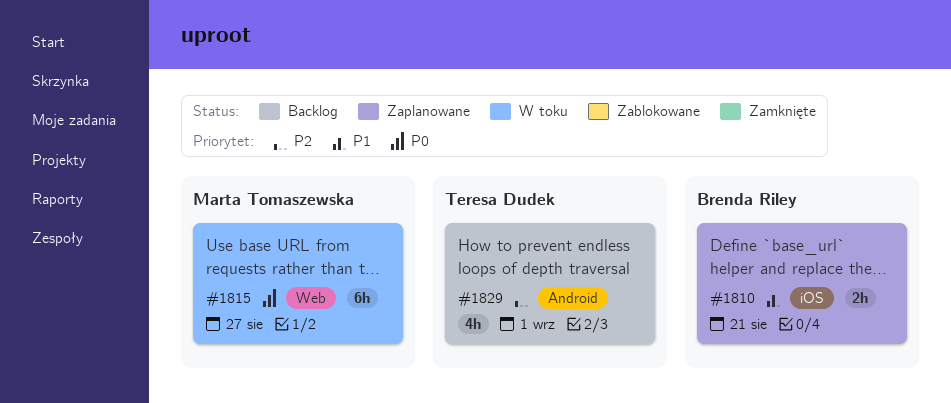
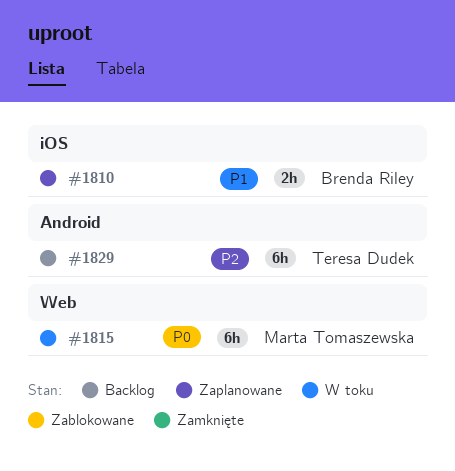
#1829, estimate: 4h -> 6h

